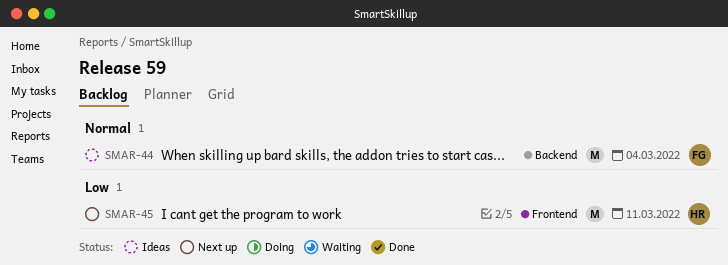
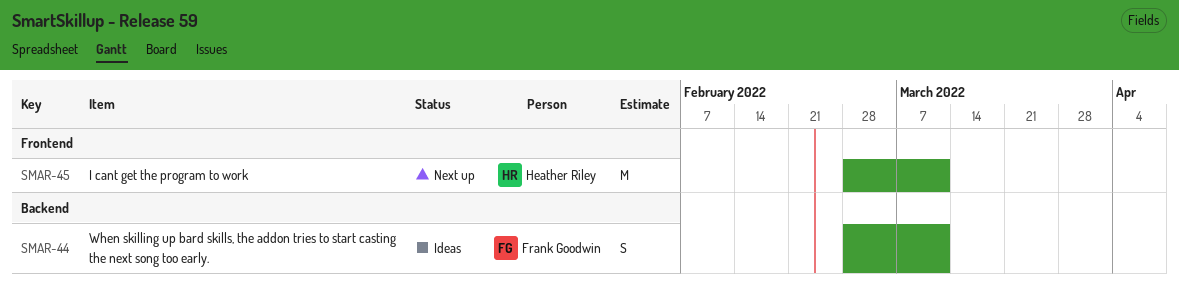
SMAR-44, estimate: M -> S
SMAR-44, due: Mar 4 -> Mar 11

